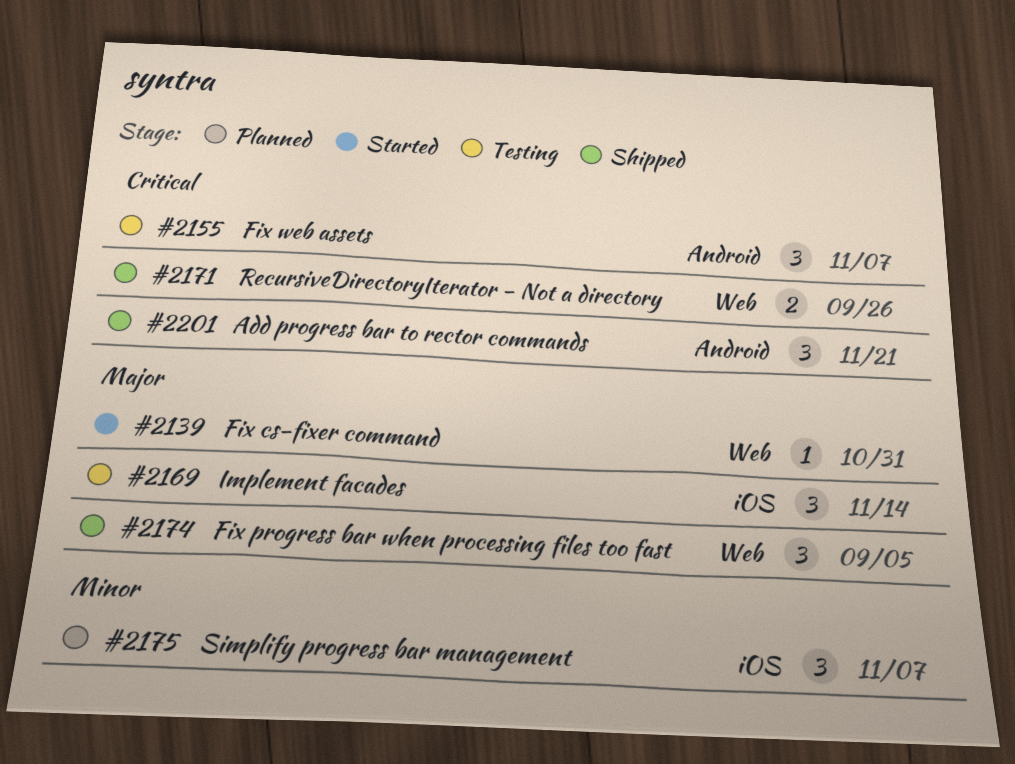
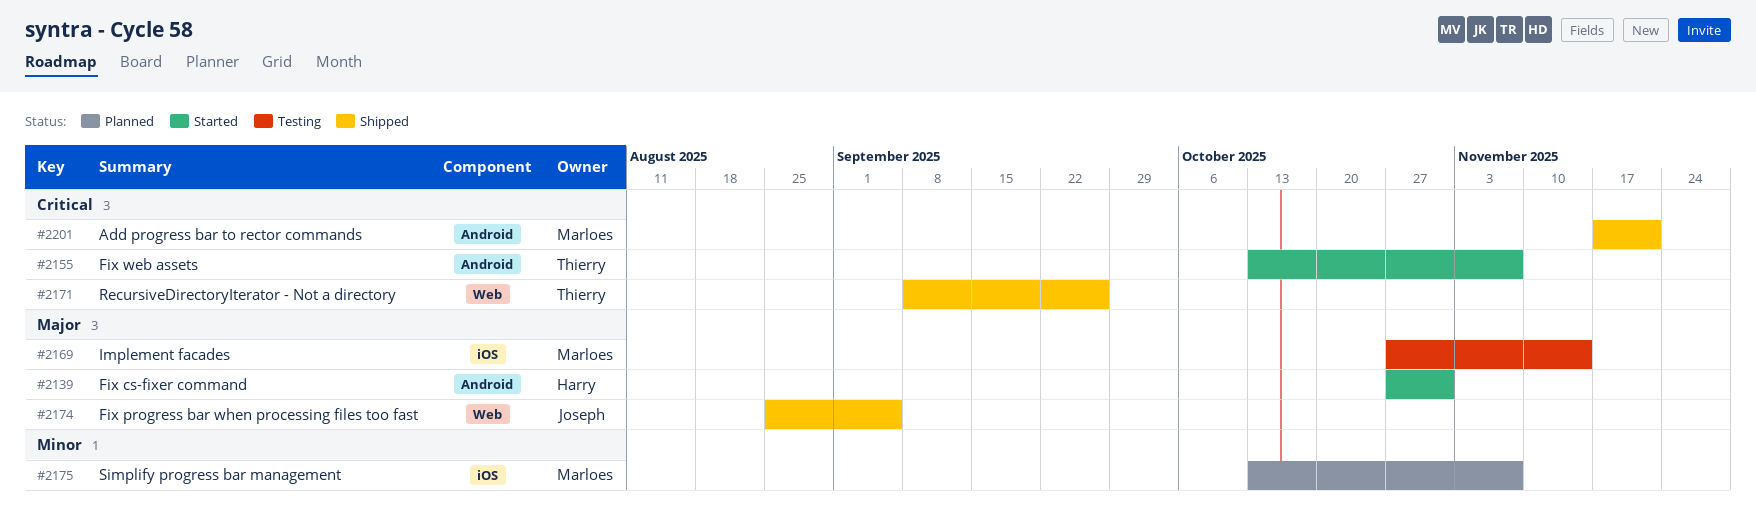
#2139, label: Web -> Android
#2155, status: Testing -> Started

